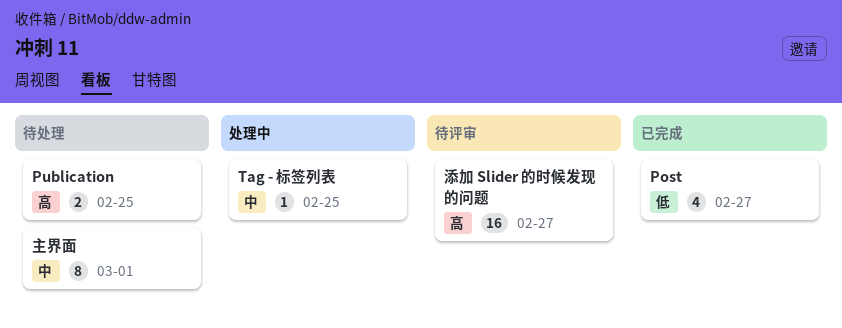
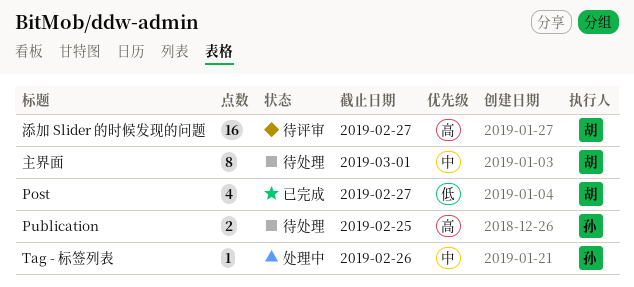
Tag - 标签列表, due: Feb 25 -> Feb 26

